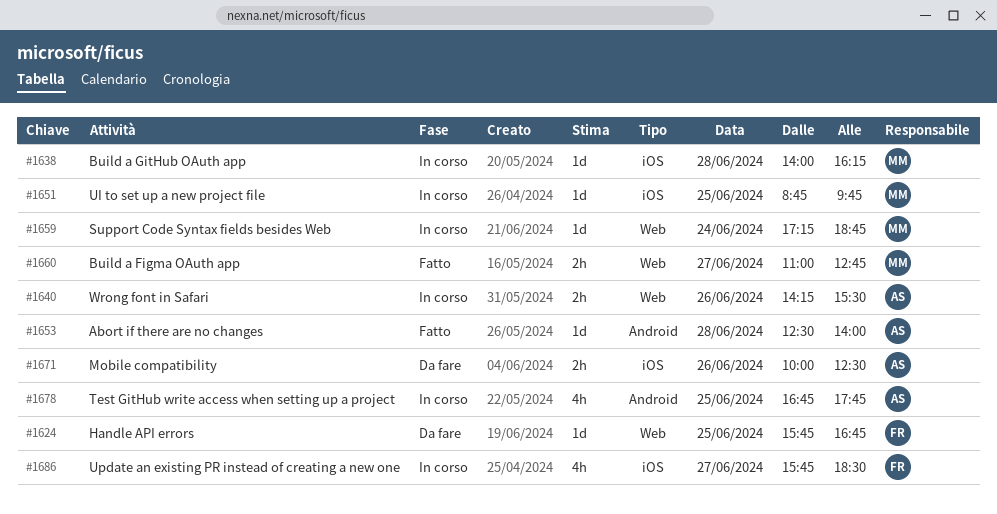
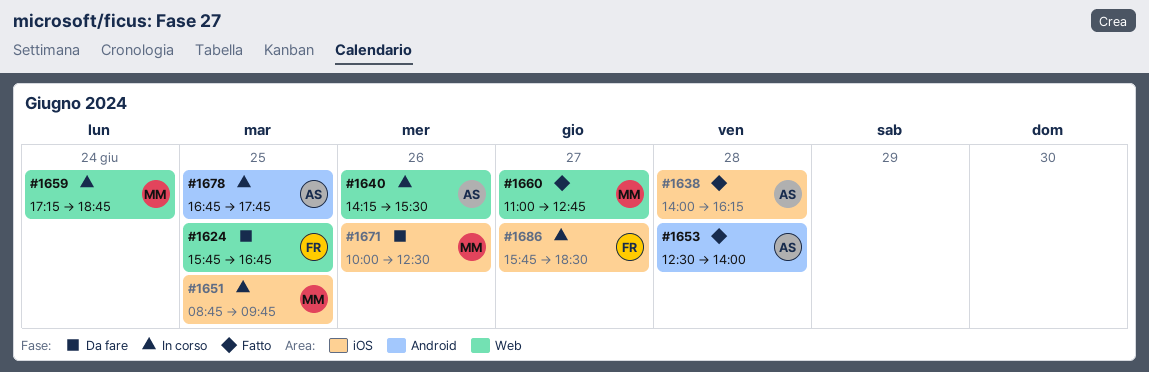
#1638, status: In corso -> Fatto
#1638, owner: MM -> AS
#1671, owner: AS -> MM

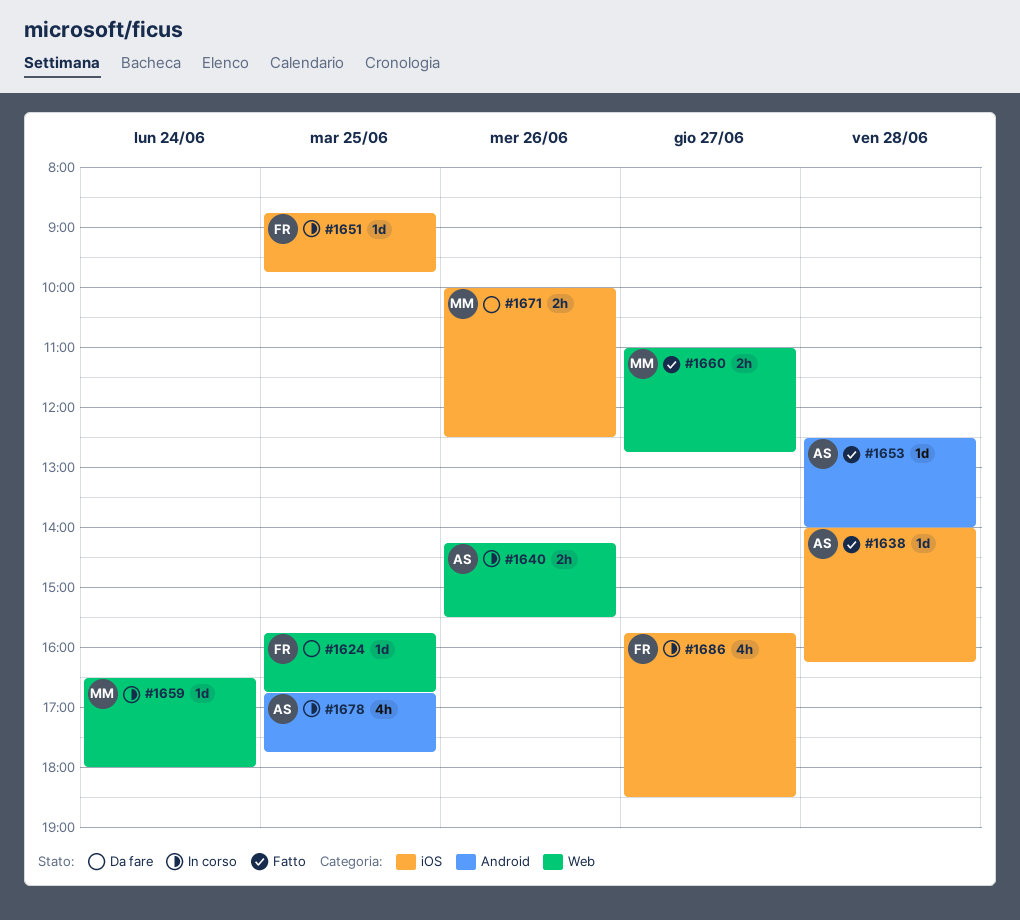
#1651, owner: MM -> FR
#1659, begins: 17:15 -> 16:30
#1659, ends: 18:45 -> 18:00

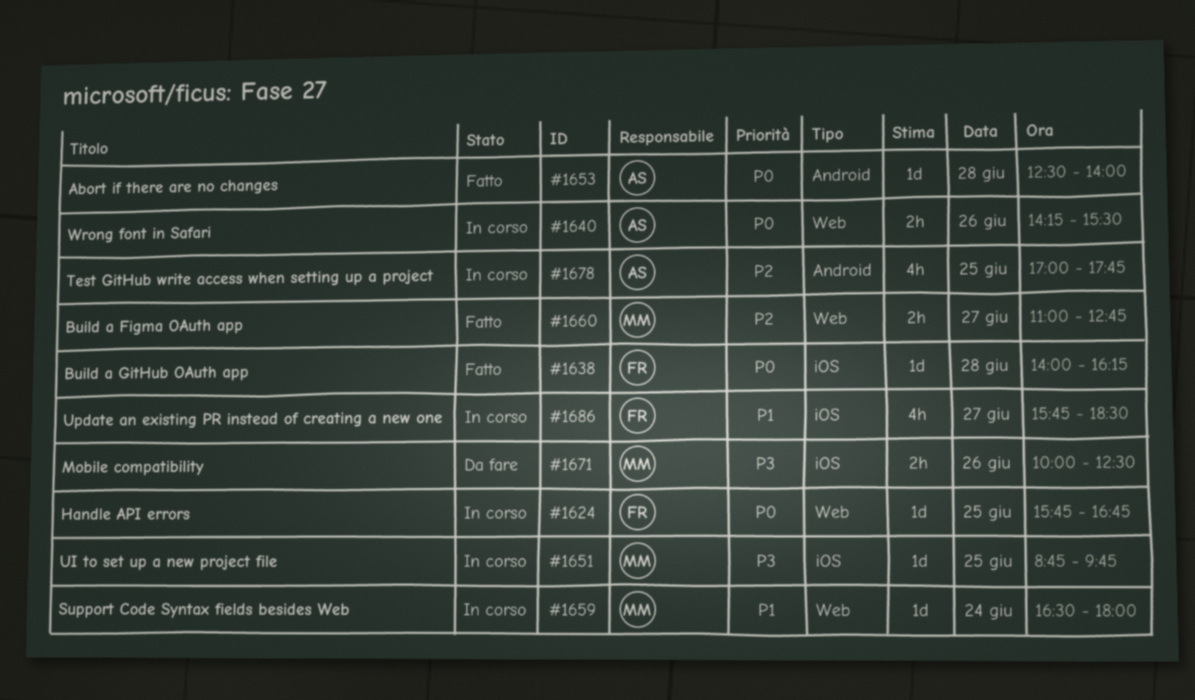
#1624, status: Da fare -> In corso
#1638, owner: AS -> FR
#1651, owner: FR -> MM
#1678, begins: 16:45 -> 17:00

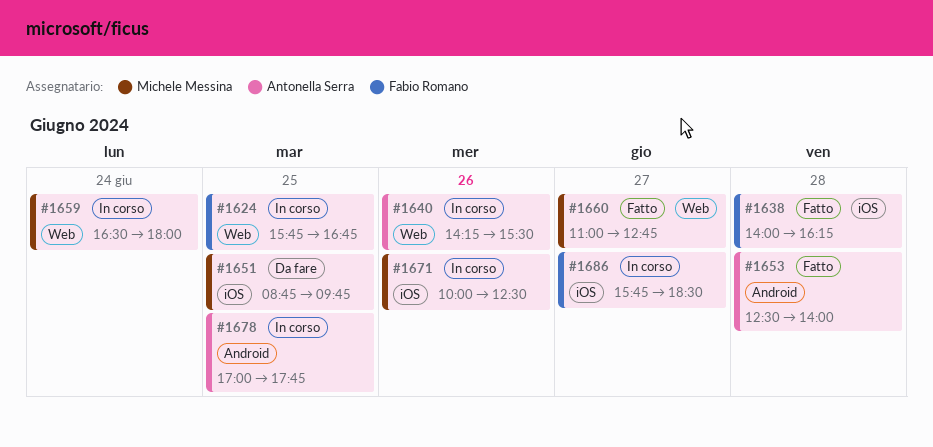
#1651, status: In corso -> Da fare
#1671, status: Da fare -> In corso

